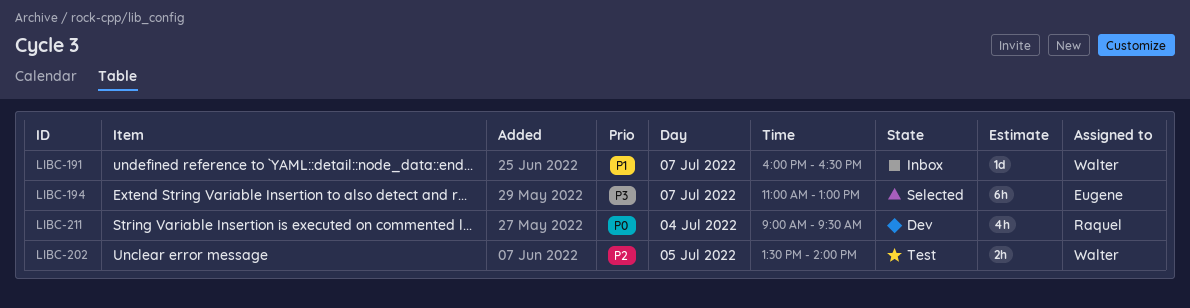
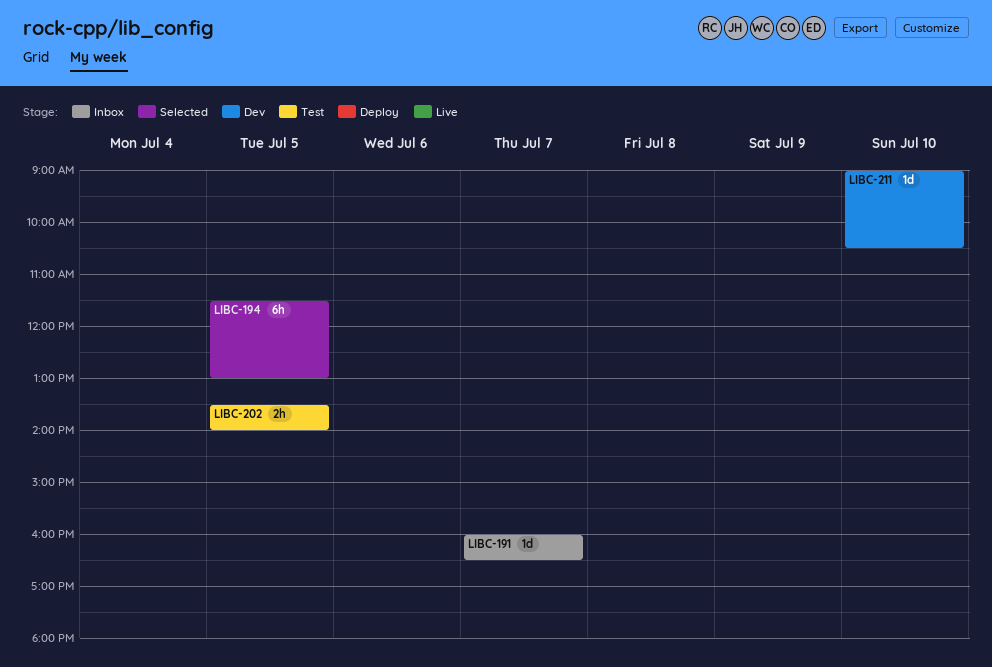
LIBC-194, day: Jul 7 -> Jul 5
LIBC-194, begins: 11:00 -> 11:30
LIBC-211, estimate: 4h -> 1d
LIBC-211, day: Jul 4 -> Jul 10
LIBC-211, ends: 09:30 -> 10:30

